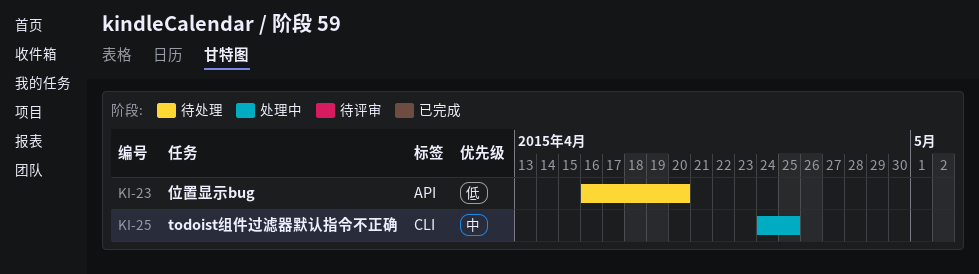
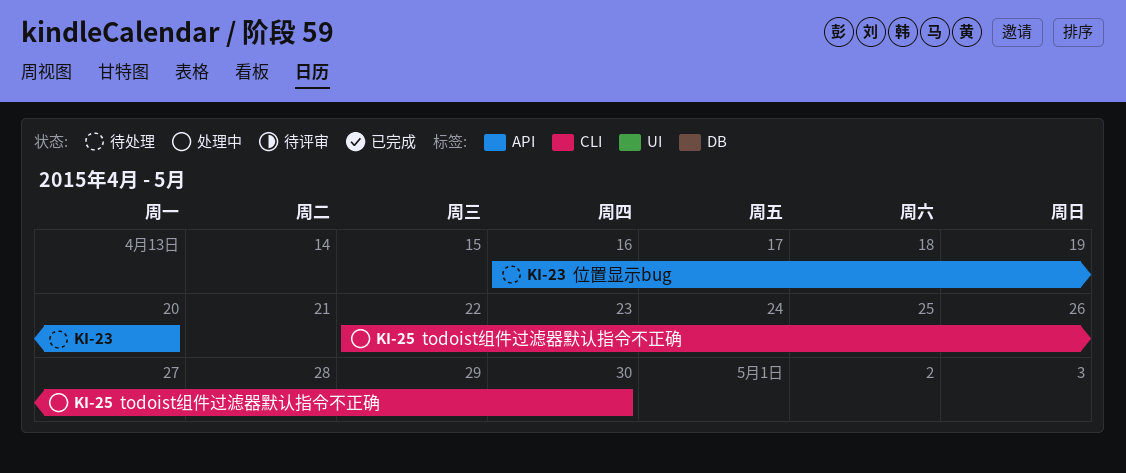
KI-25, start: Apr 24 -> Apr 22
KI-25, due: Apr 25 -> Apr 30

